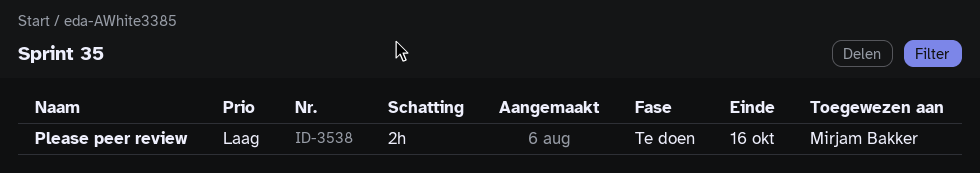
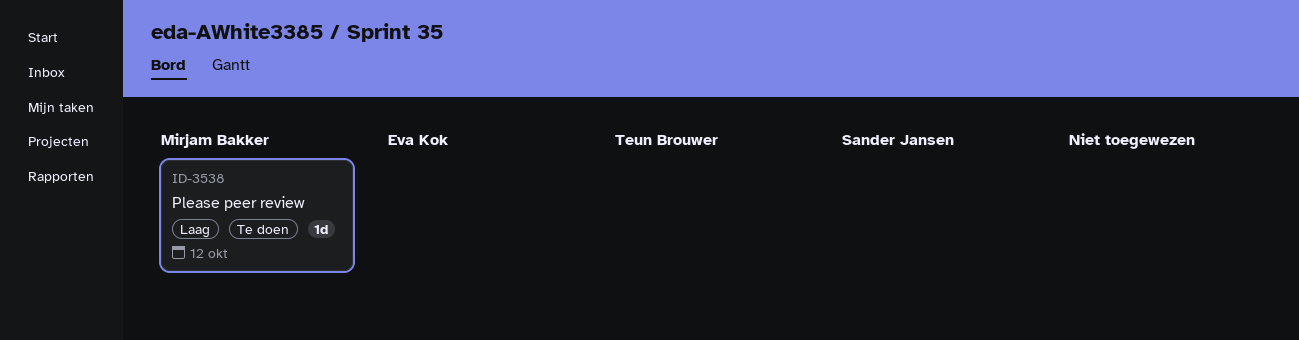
ID-3538, estimate: 2h -> 1d
ID-3538, due: Oct 16 -> Oct 12

